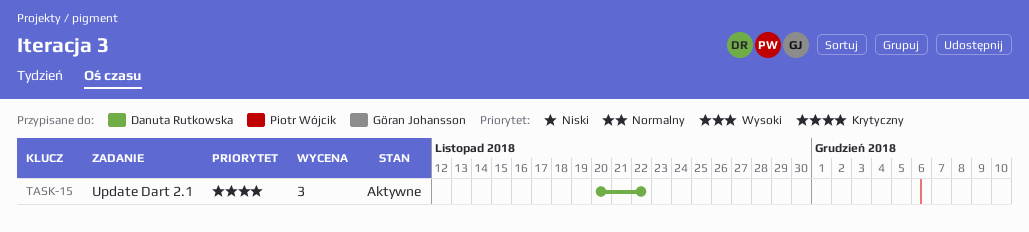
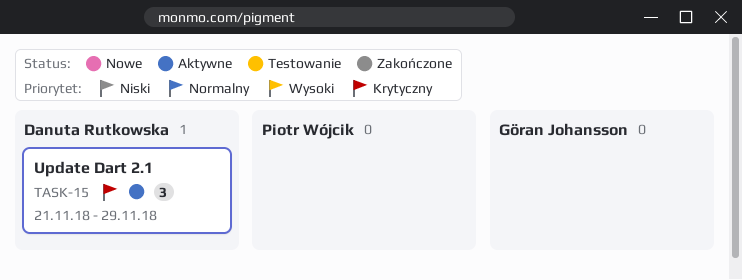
TASK-15, start: Nov 20 -> Nov 21
TASK-15, due: Nov 22 -> Nov 29

